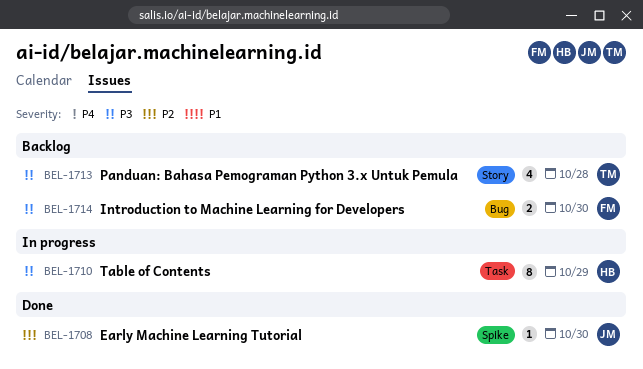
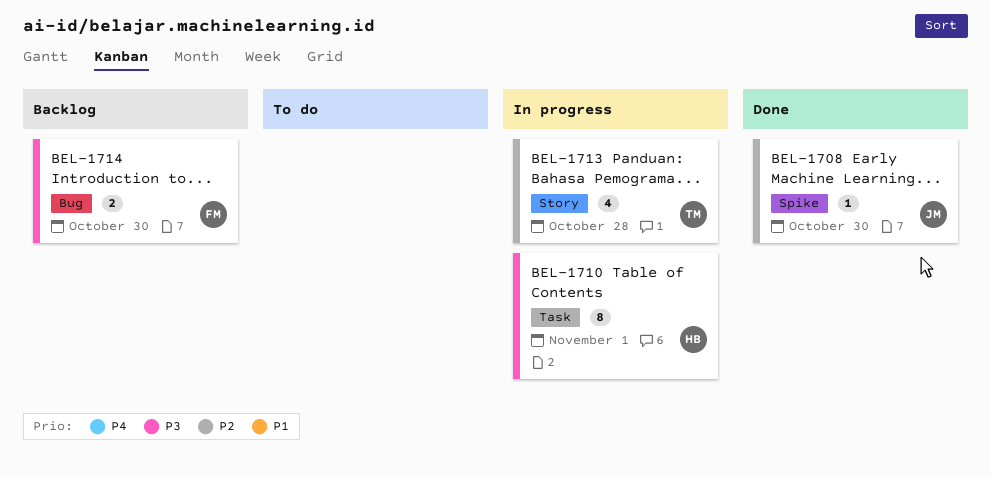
BEL-1710, due: Oct 29 -> Nov 1
BEL-1713, status: Backlog -> In progress
BEL-1713, priority: P3 -> P2

